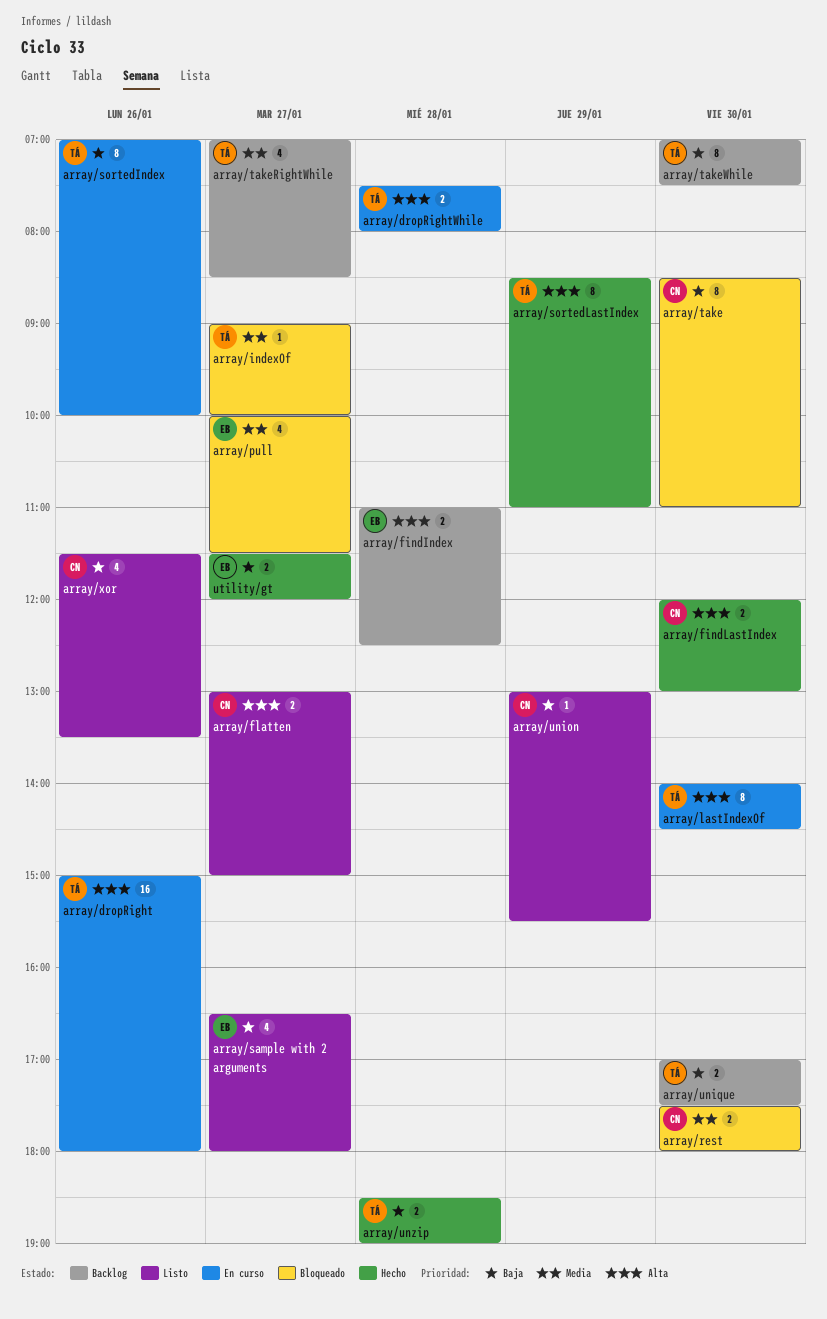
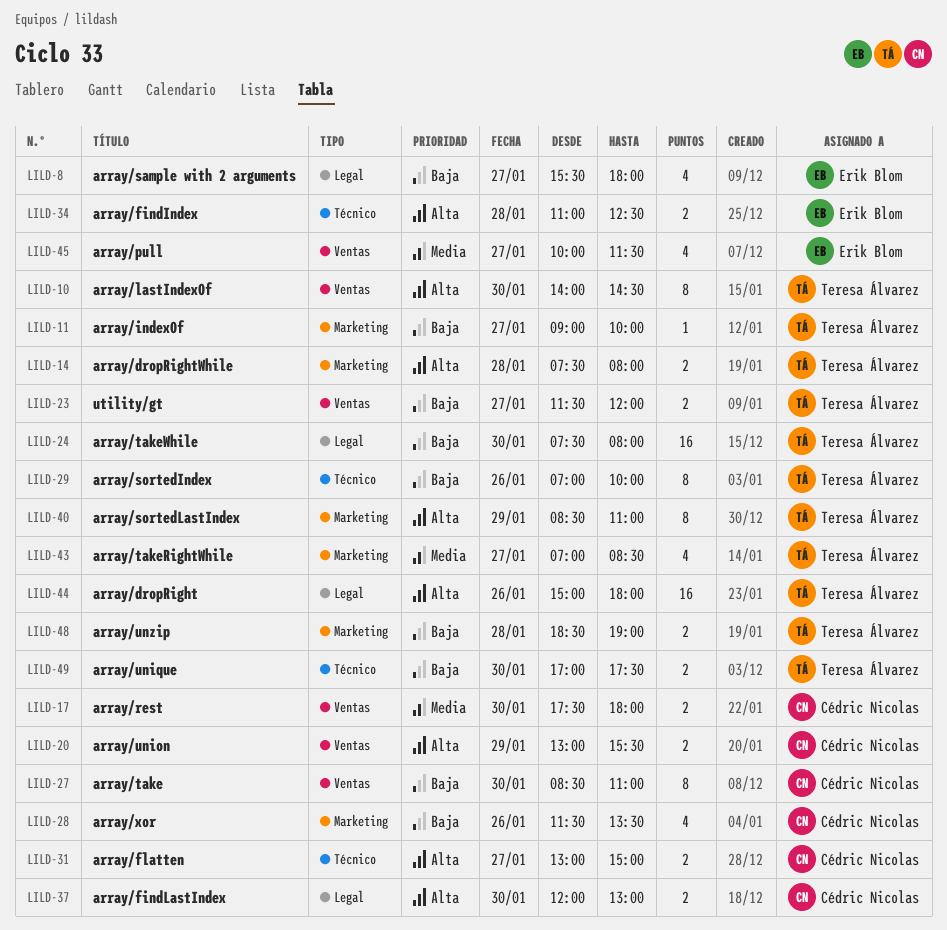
array/indexOf, priority: Media -> Baja
array/sample with 2 arguments, begins: 16:30 -> 15:30
array/takeWhile, estimate: 8 -> 16
array/takeWhile, begins: 07:00 -> 07:30
array/takeWhile, ends: 07:30 -> 08:00
array/union, priority: Baja -> Alta
array/union, estimate: 1 -> 2
utility/gt, owner: Erik Blom -> Teresa Álvarez

